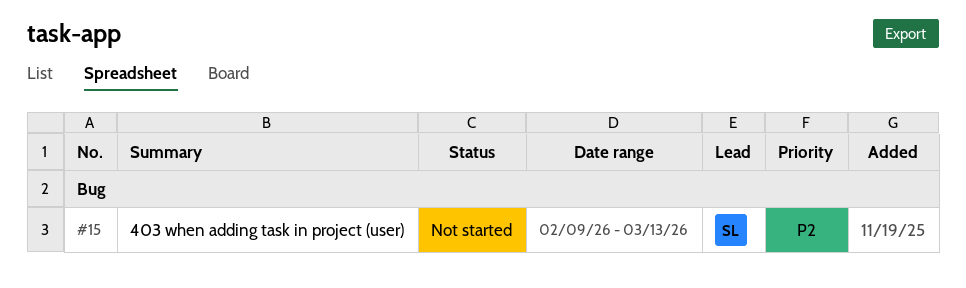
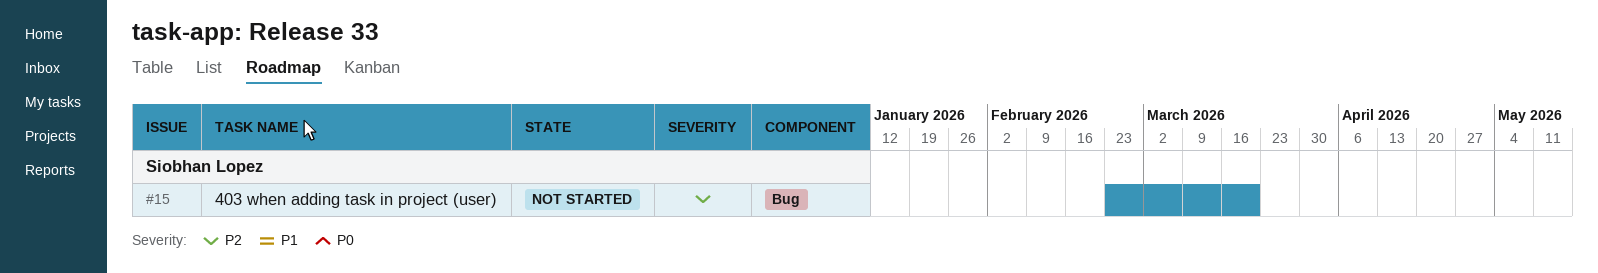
#15, start: Feb 9 -> Feb 23
#15, due: Mar 13 -> Mar 20

